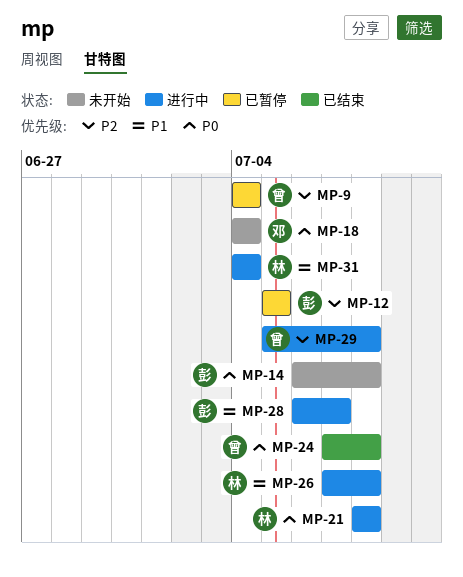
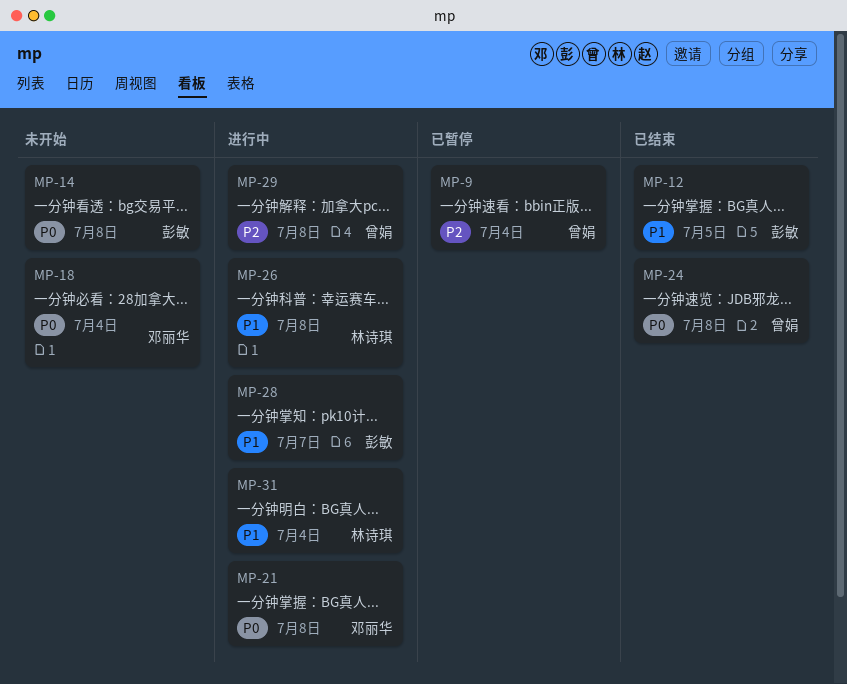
MP-12, status: 已暂停 -> 已结束
MP-12, priority: P2 -> P1
MP-21, owner: 林诗琪 -> 邓丽华

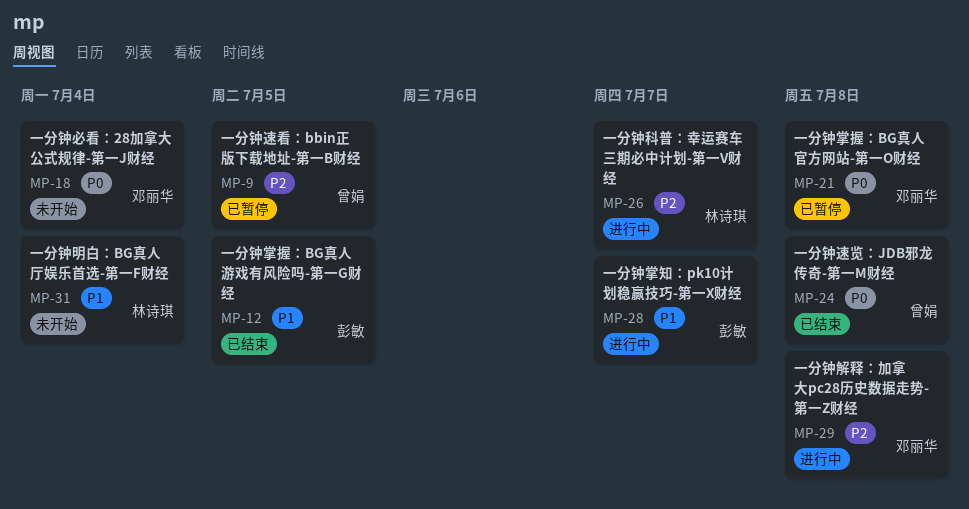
MP-9, due: Jul 4 -> Jul 5
MP-14: present -> none
MP-21, status: 进行中 -> 已暂停
MP-26, priority: P1 -> P2
MP-26, due: Jul 8 -> Jul 7
MP-29, owner: 曾娟 -> 邓丽华
MP-31, status: 进行中 -> 未开始

